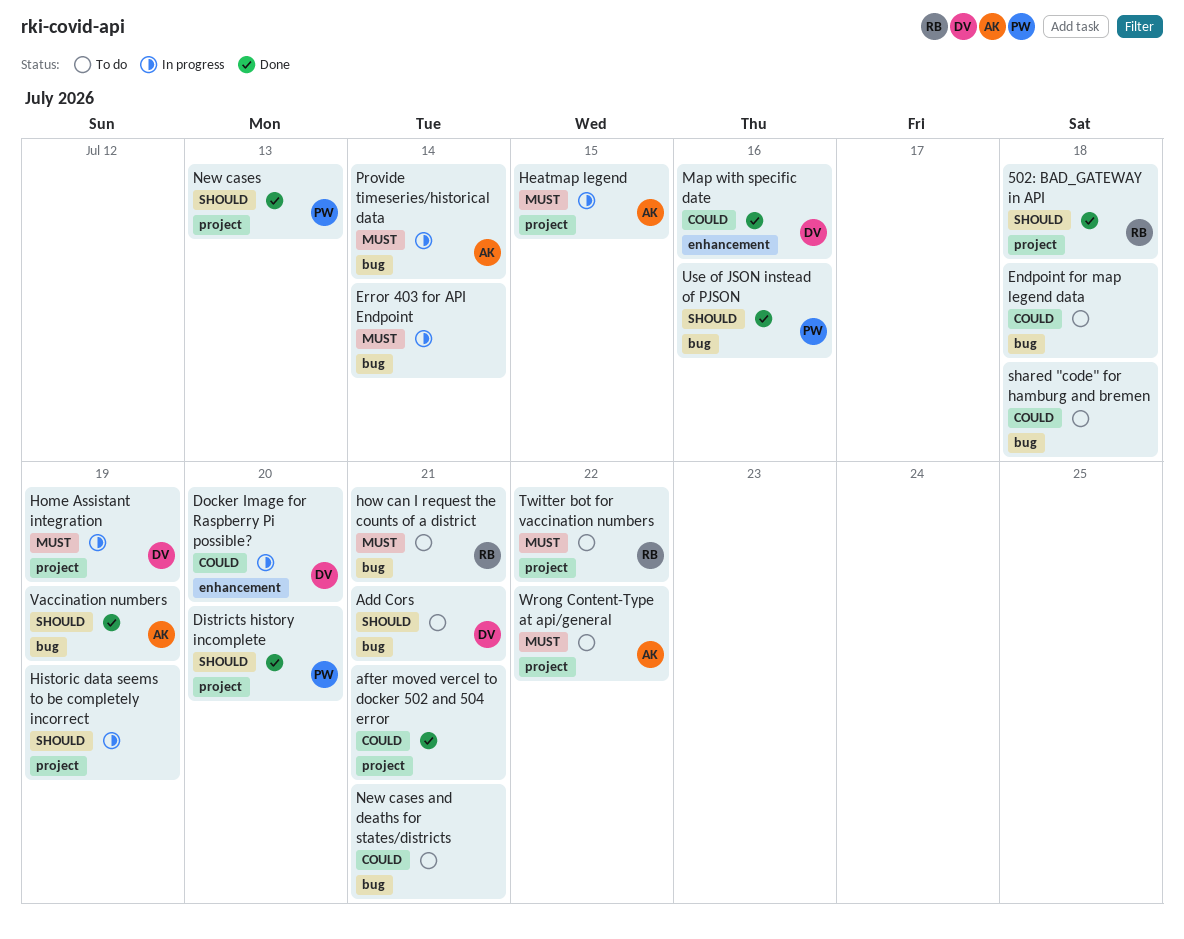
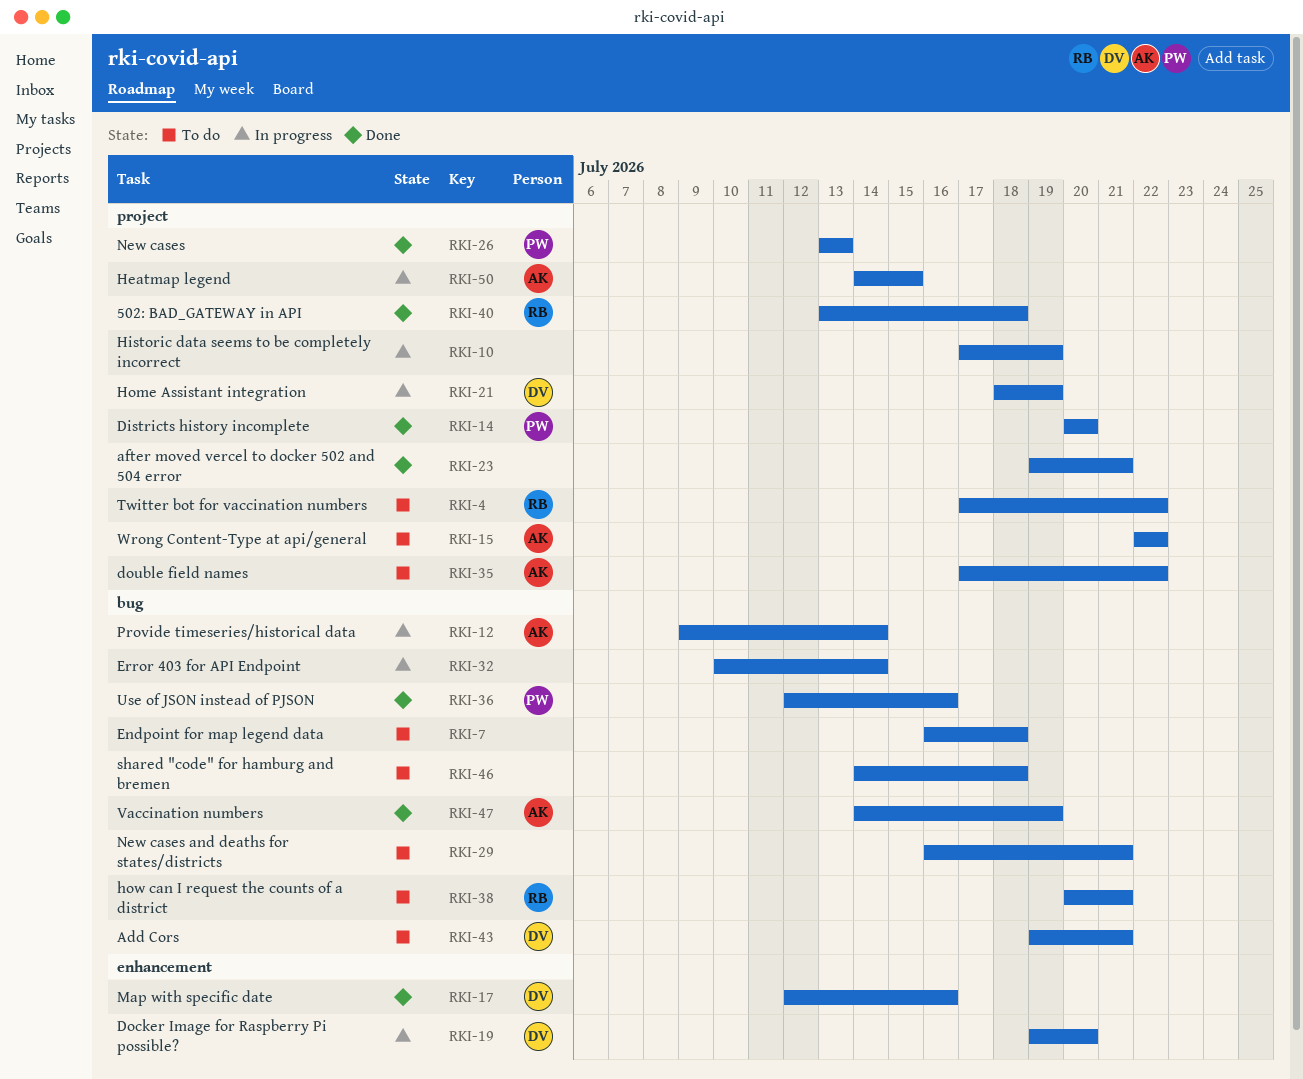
double field names: none -> present

